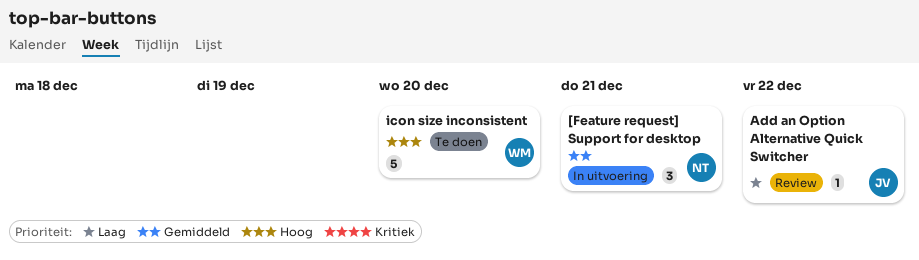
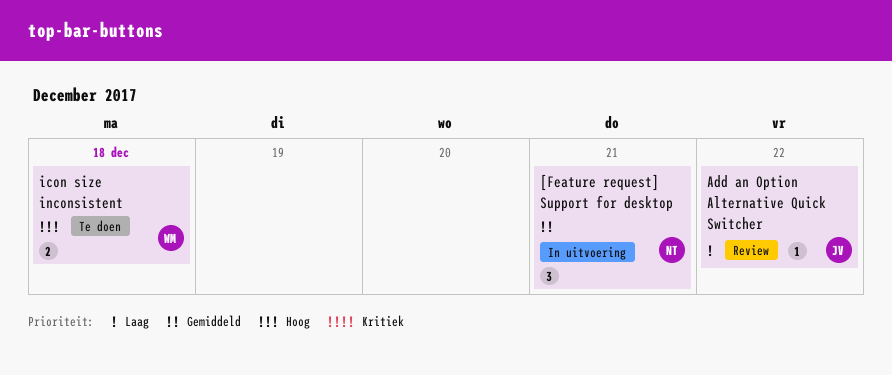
icon size inconsistent, estimate: 5 -> 2
icon size inconsistent, due: Dec 20 -> Dec 18

